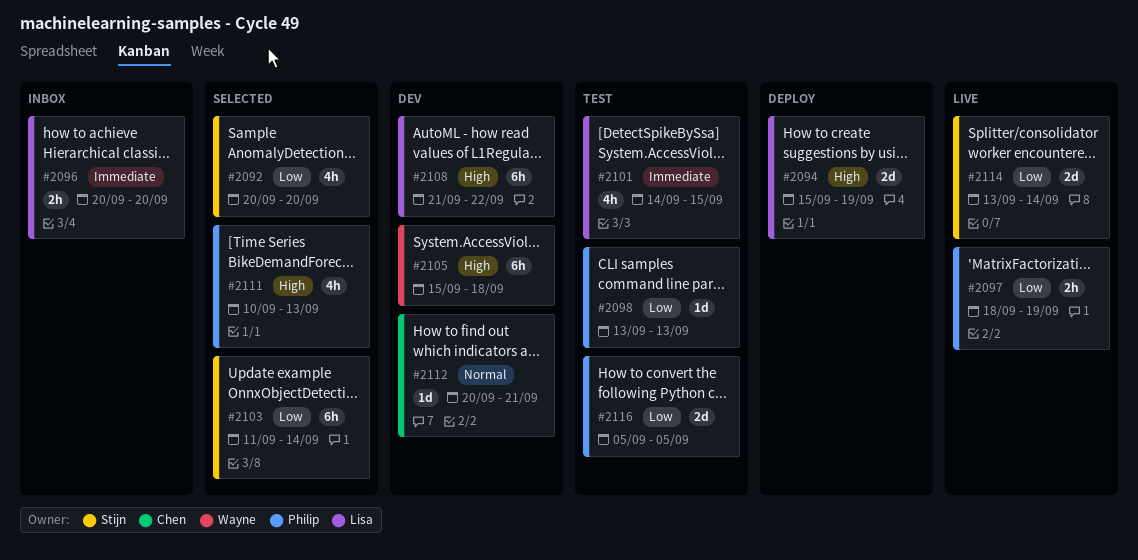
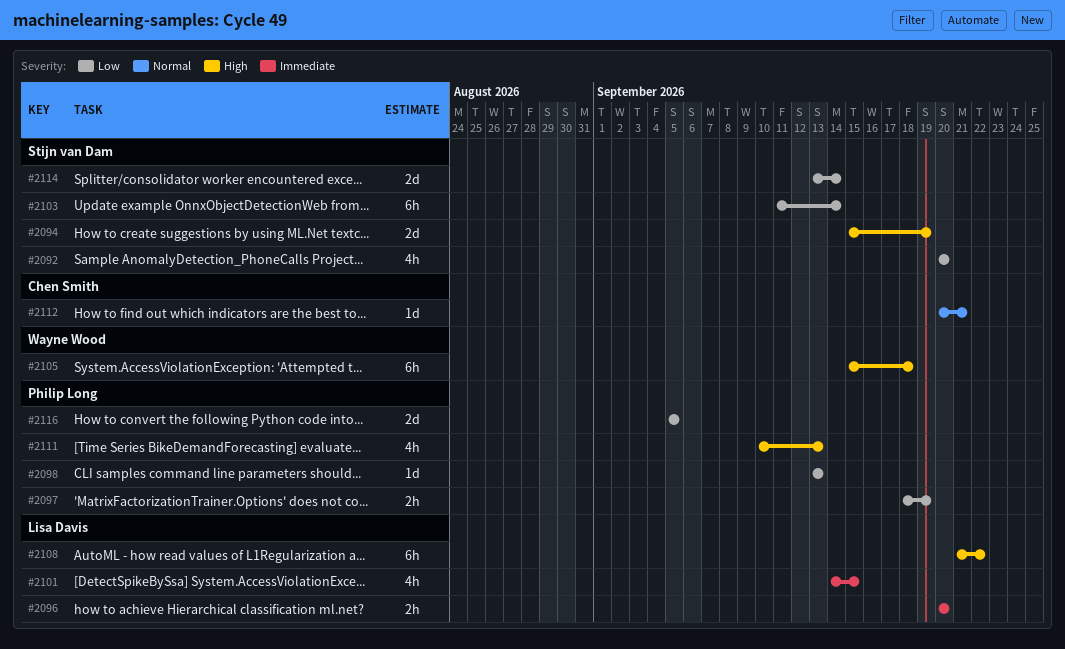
#2094, owner: Lisa Davis -> Stijn van Dam

